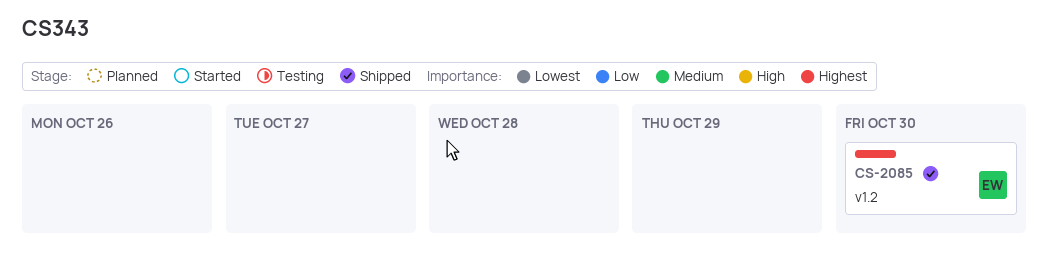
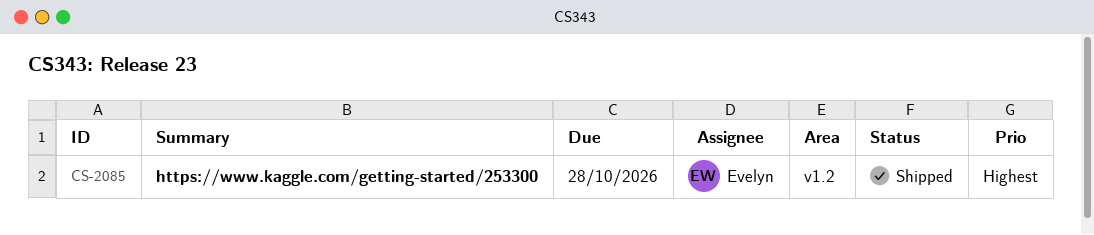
CS-2085, due: Oct 30 -> Oct 28

